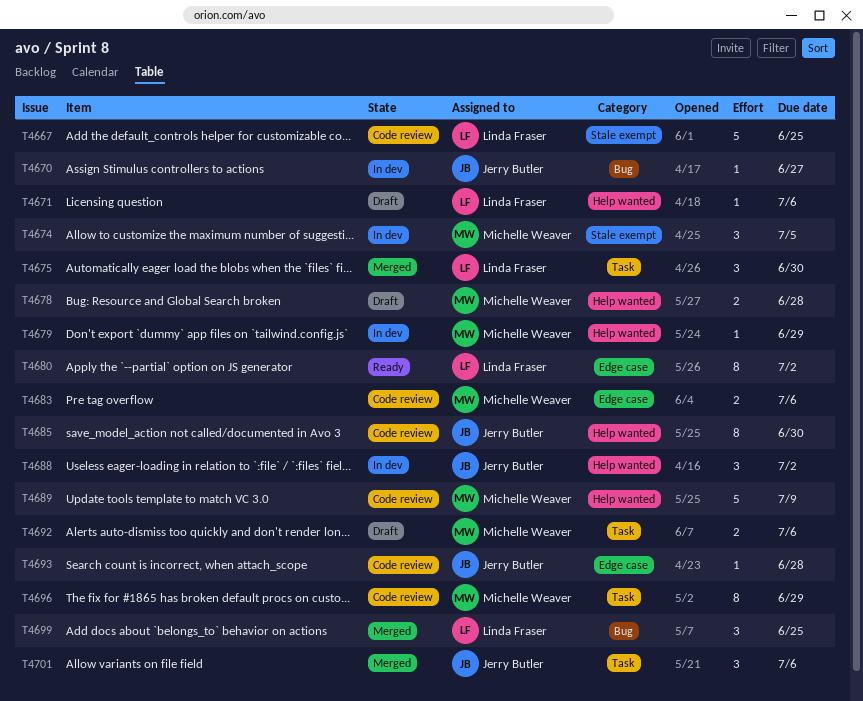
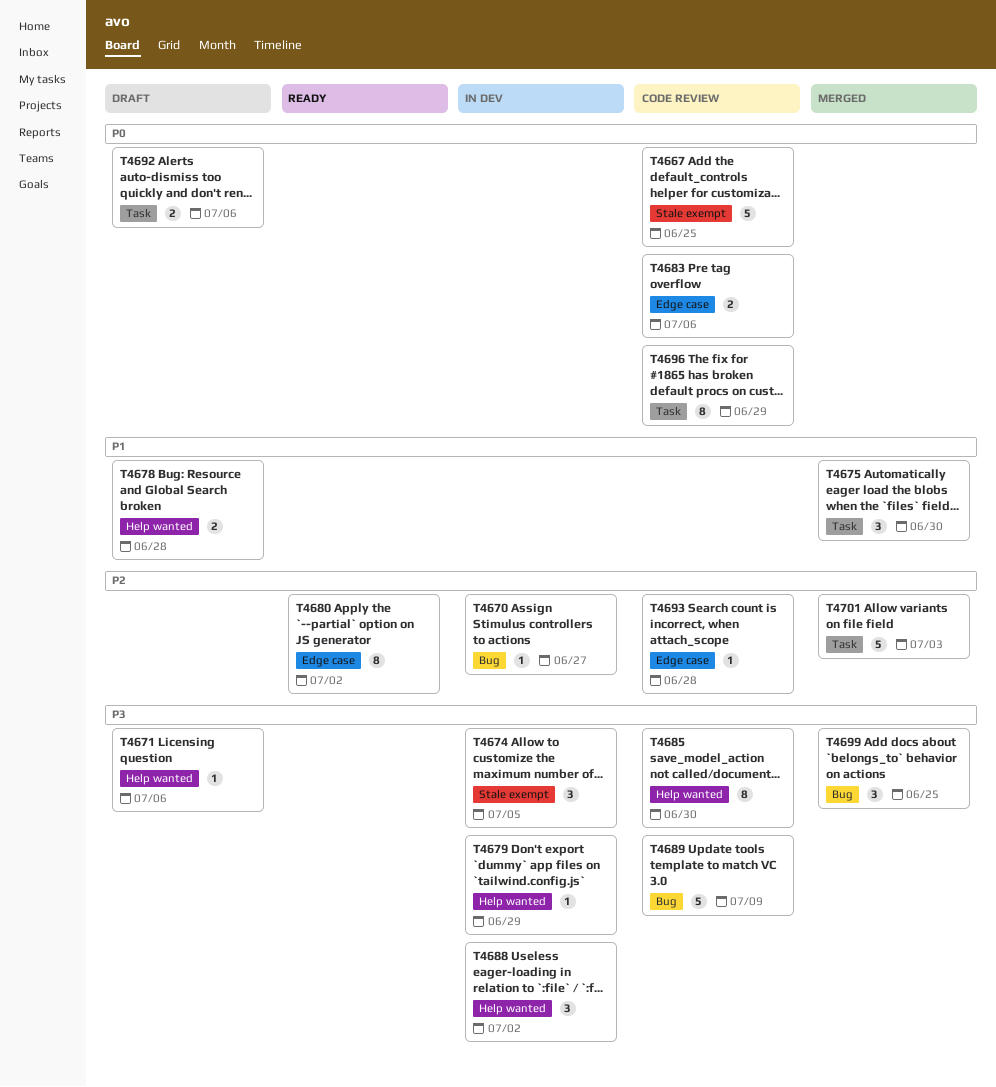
T4689, label: Help wanted -> Bug
T4701, estimate: 3 -> 5
T4701, due: Jul 6 -> Jul 3

